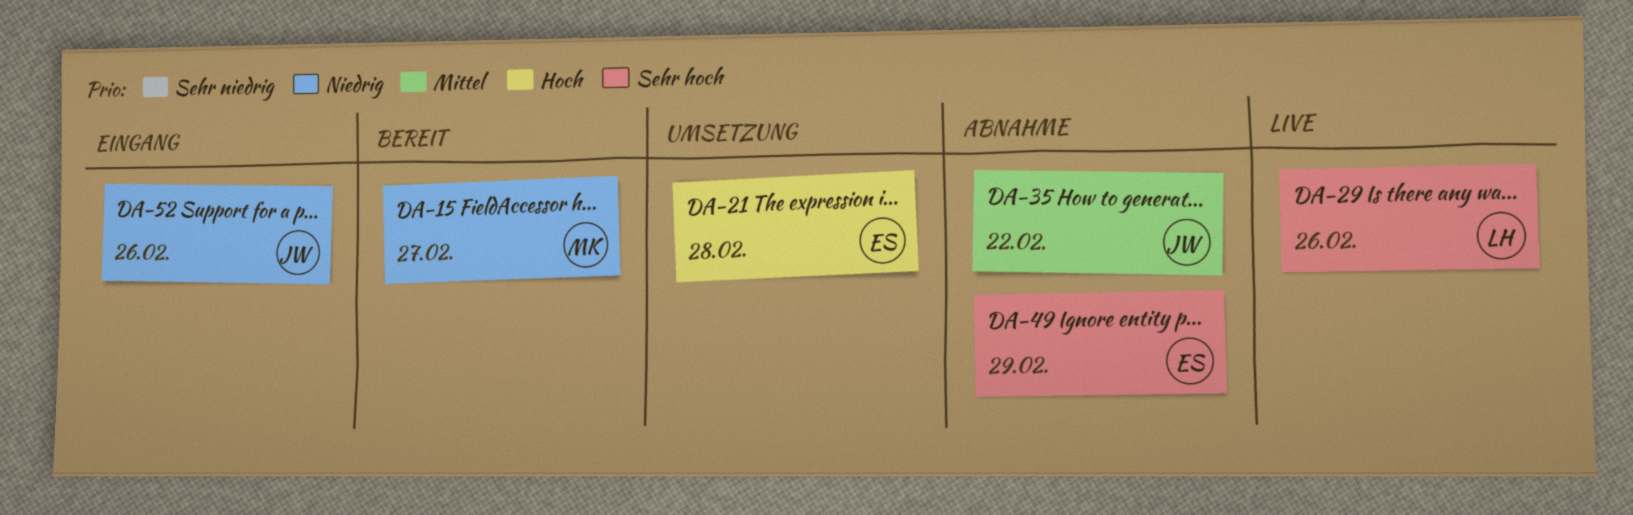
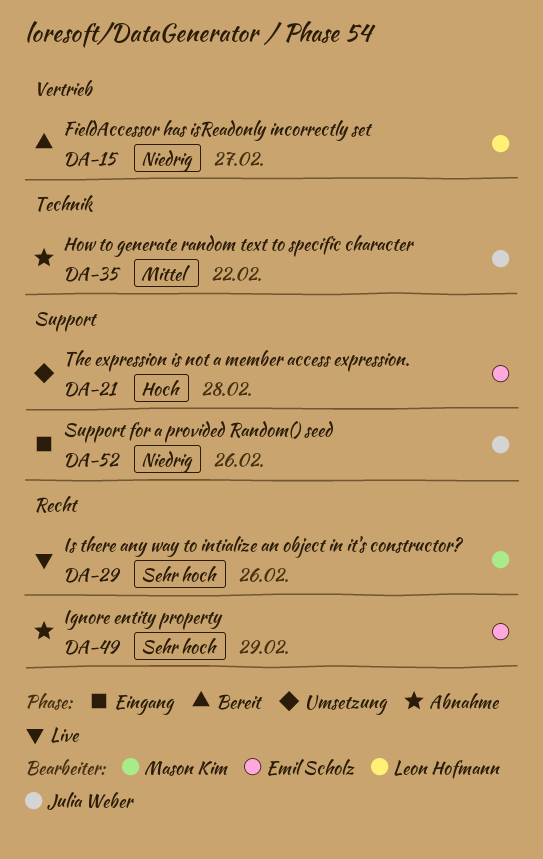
DA-15, owner: Mason Kim -> Leon Hofmann
DA-29, owner: Leon Hofmann -> Mason Kim

